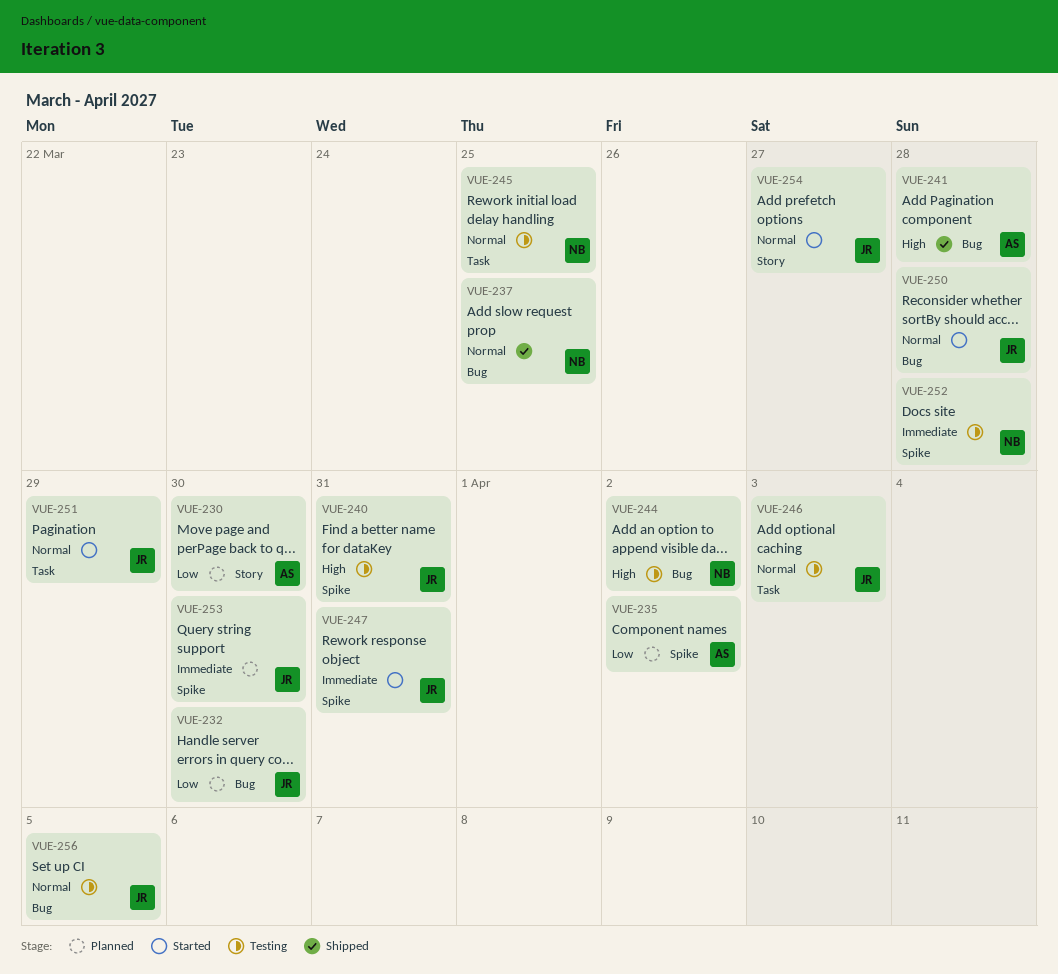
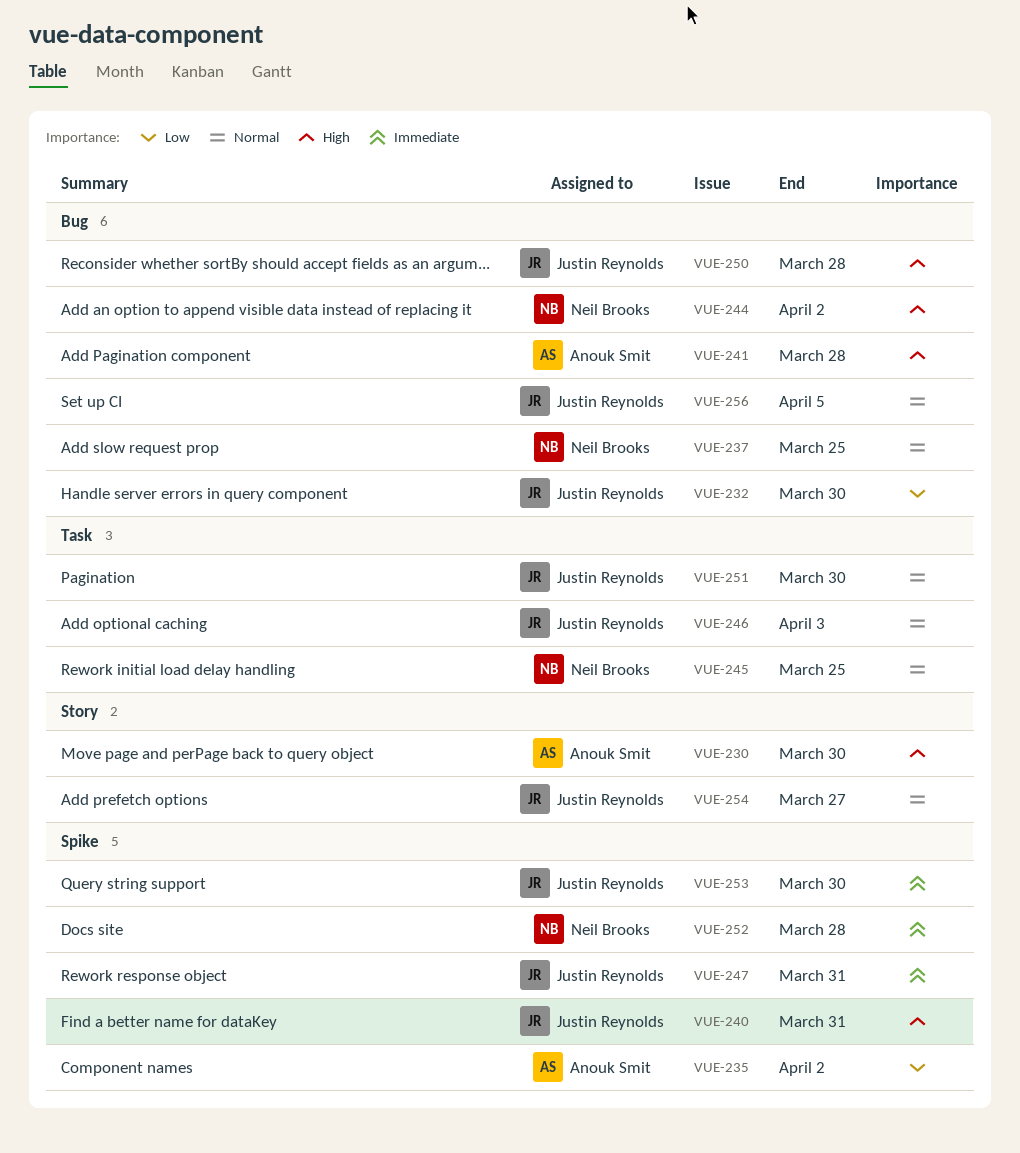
VUE-230, priority: Low -> High
VUE-250, priority: Normal -> High
VUE-251, due: Mar 29 -> Mar 30

